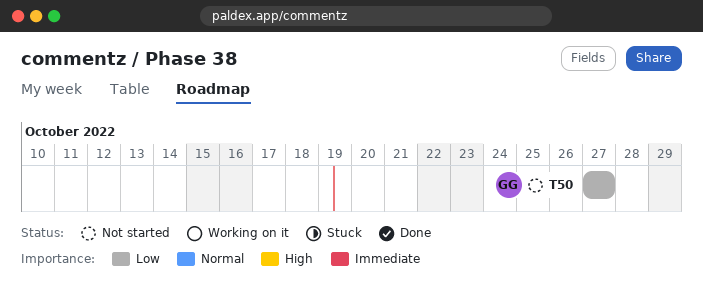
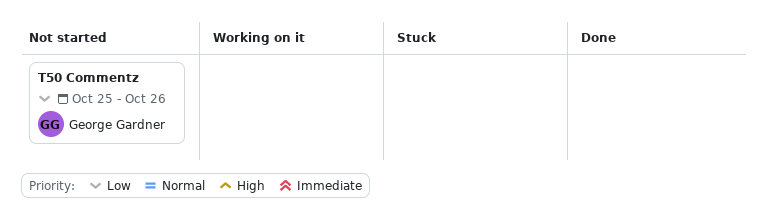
T50, start: Oct 27 -> Oct 25
T50, due: Oct 27 -> Oct 26

